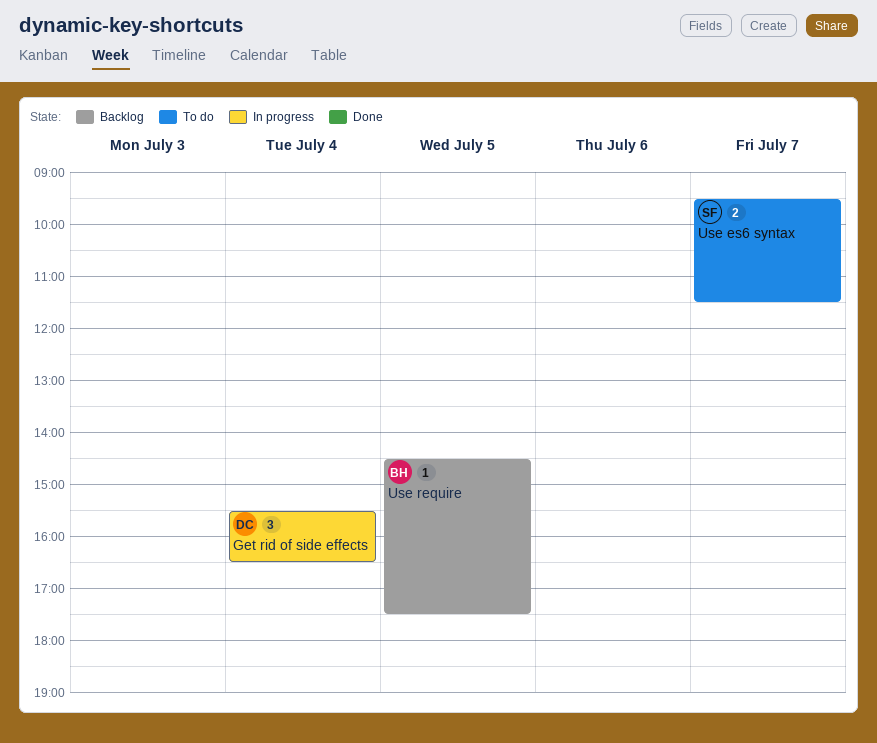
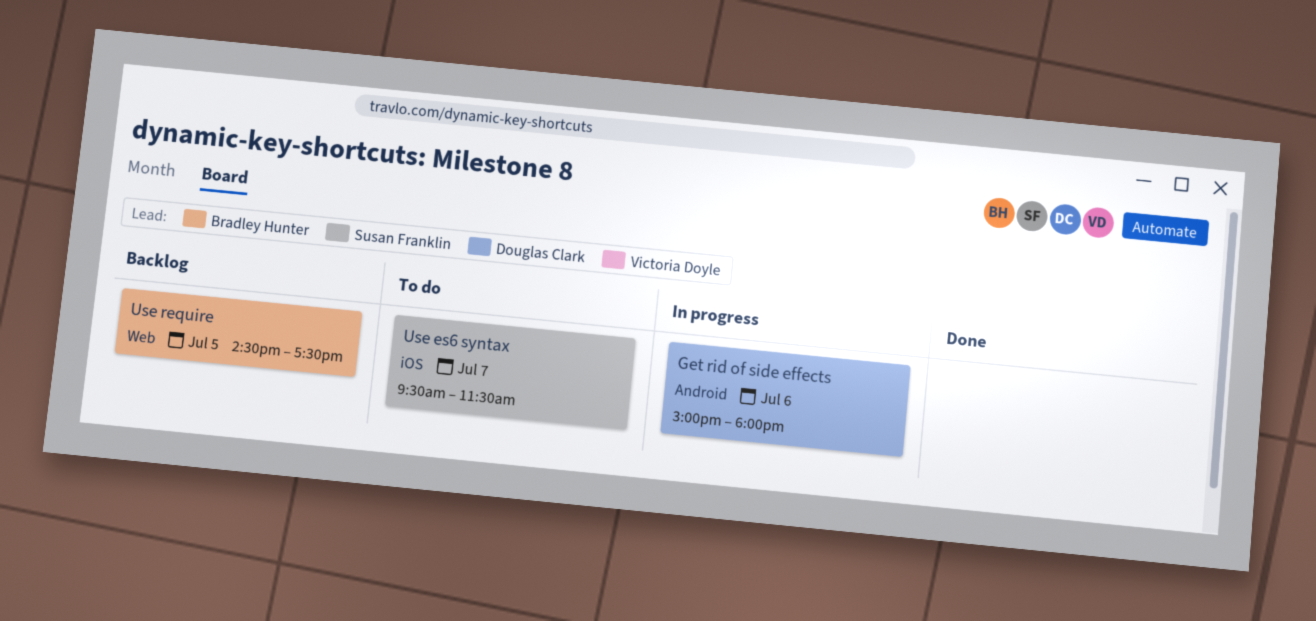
Get rid of side effects, day: Jul 4 -> Jul 6
Get rid of side effects, begins: 15:30 -> 15:00
Get rid of side effects, ends: 16:30 -> 18:00

